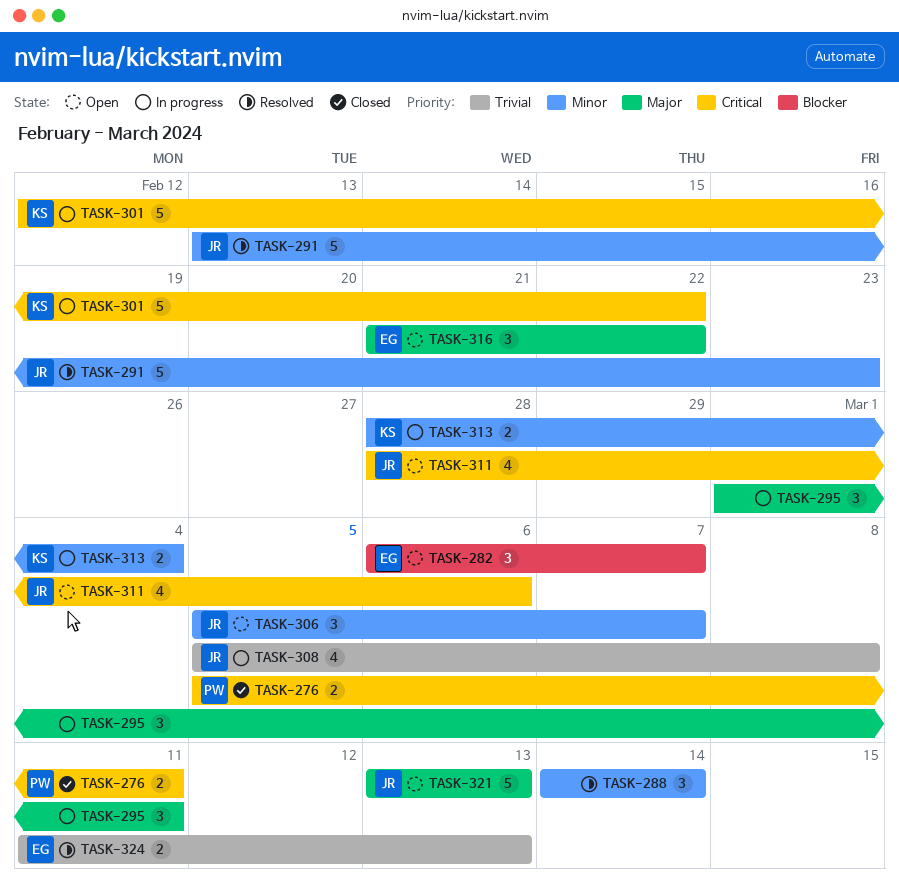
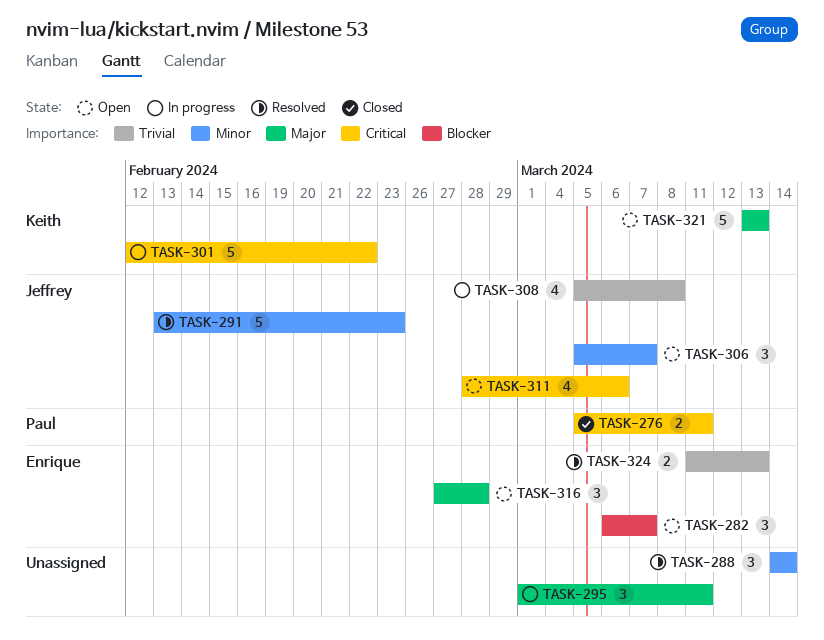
TASK-313: present -> none
TASK-316, start: Feb 21 -> Feb 27
TASK-316, due: Feb 22 -> Feb 28
TASK-321, owner: Jeffrey -> Keith

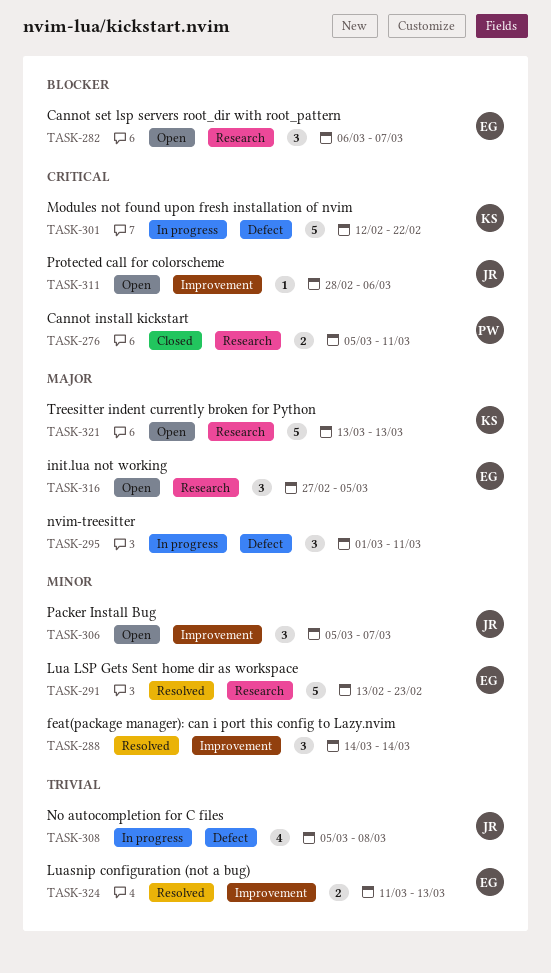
TASK-291, owner: Jeffrey -> Enrique
TASK-311, estimate: 4 -> 1
TASK-316, due: Feb 28 -> Mar 5

